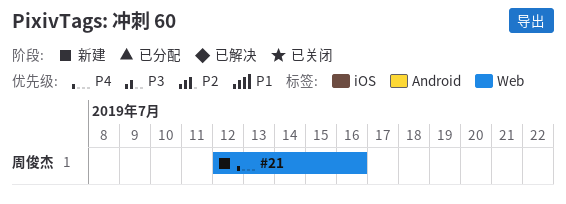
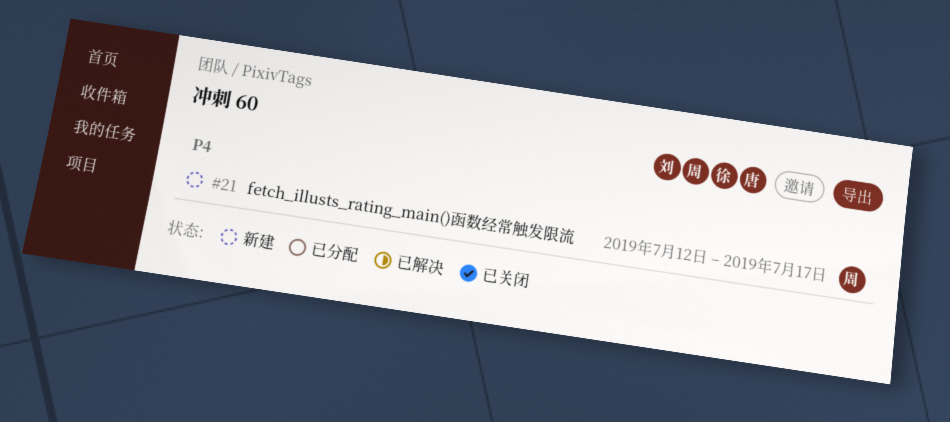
#21, due: Jul 16 -> Jul 17

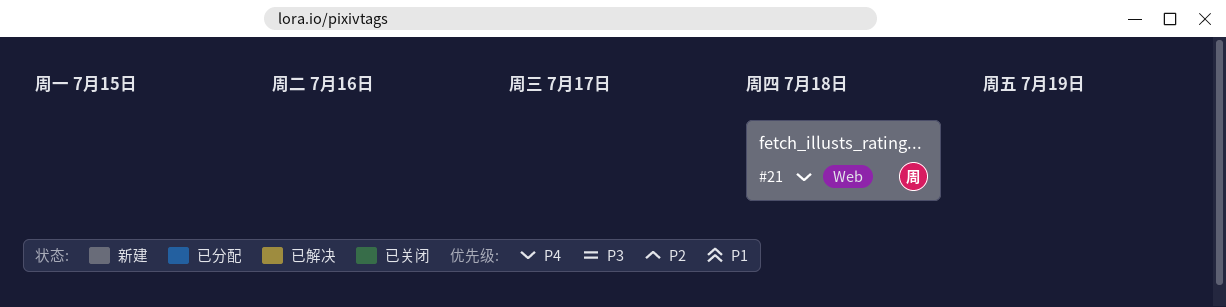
#21, due: Jul 17 -> Jul 18

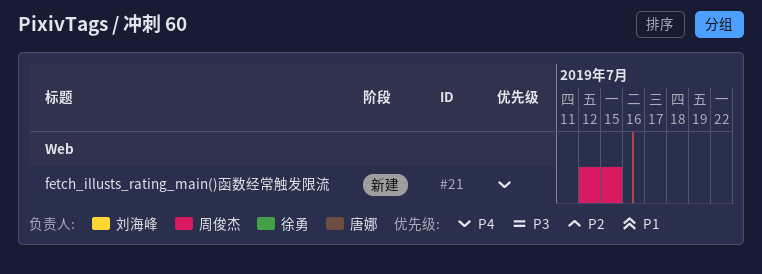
#21, due: Jul 18 -> Jul 15

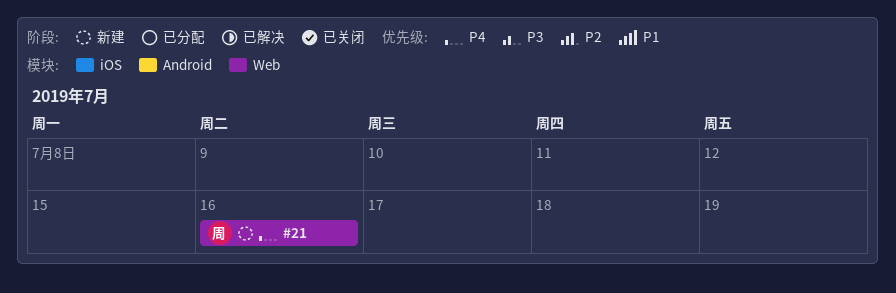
#21, start: Jul 12 -> Jul 16
#21, due: Jul 15 -> Jul 16

